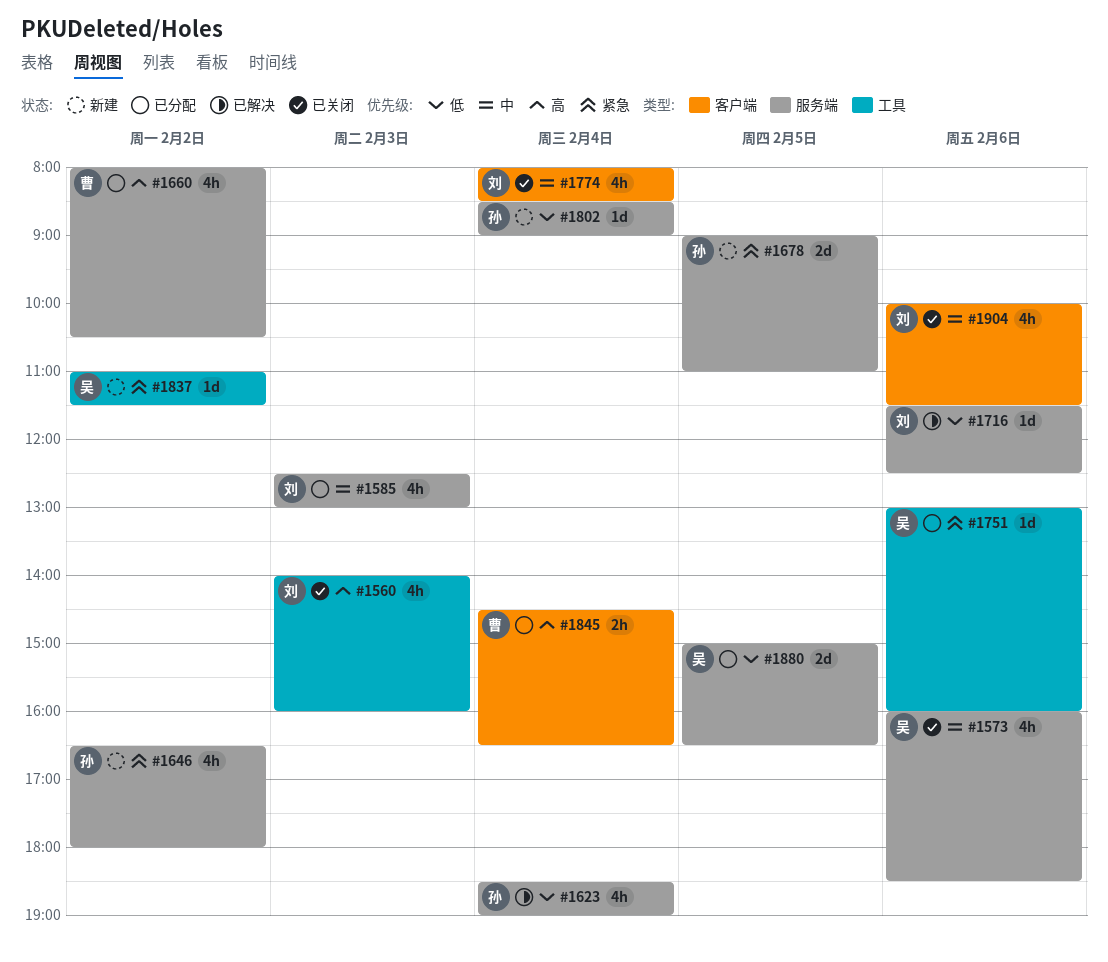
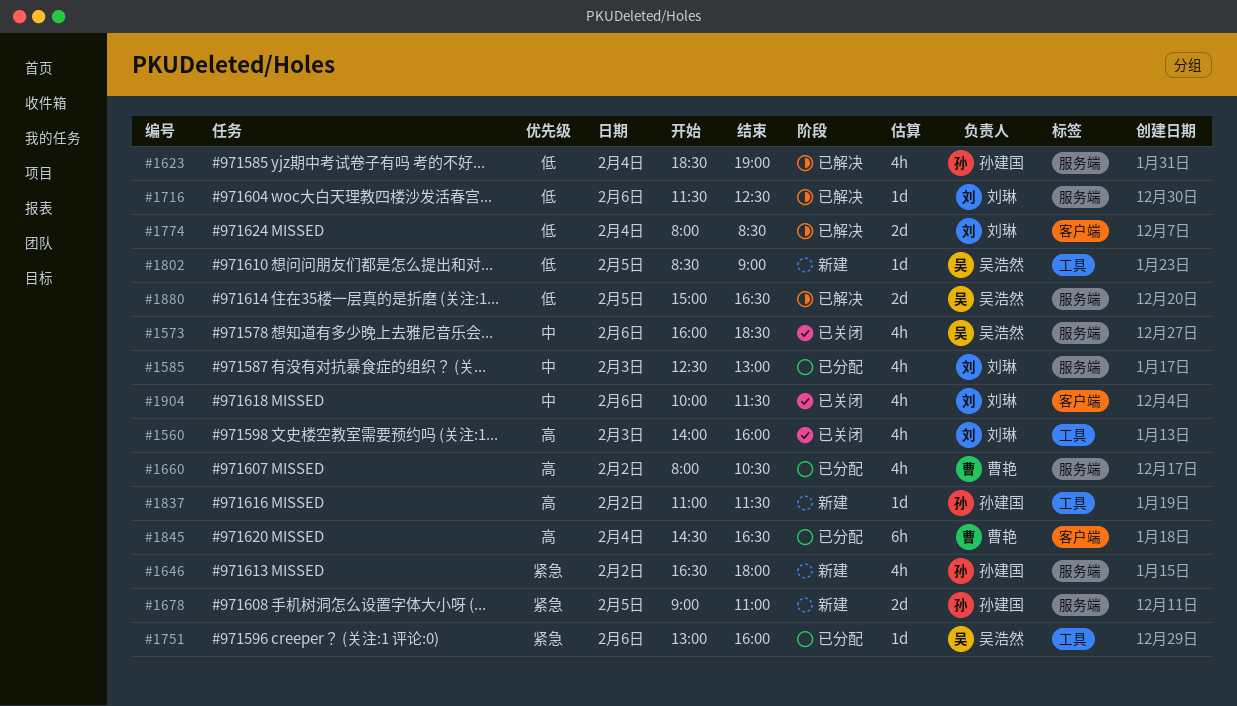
#1774, status: 已关闭 -> 已解决
#1774, priority: 中 -> 低
#1774, estimate: 4h -> 2d
#1802, owner: 孙建国 -> 吴浩然
#1802, label: 服务端 -> 工具
#1802, day: Feb 4 -> Feb 5
#1837, owner: 吴浩然 -> 孙建国
#1837, priority: 紧急 -> 高
#1845, estimate: 2h -> 6h
#1880, status: 已分配 -> 已解决

